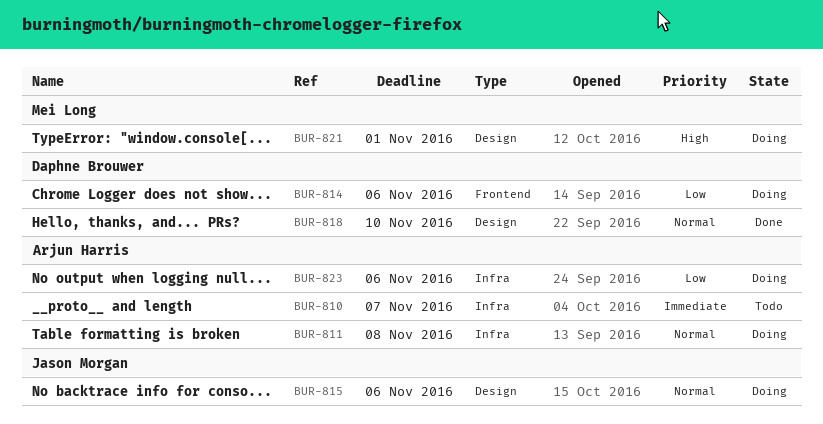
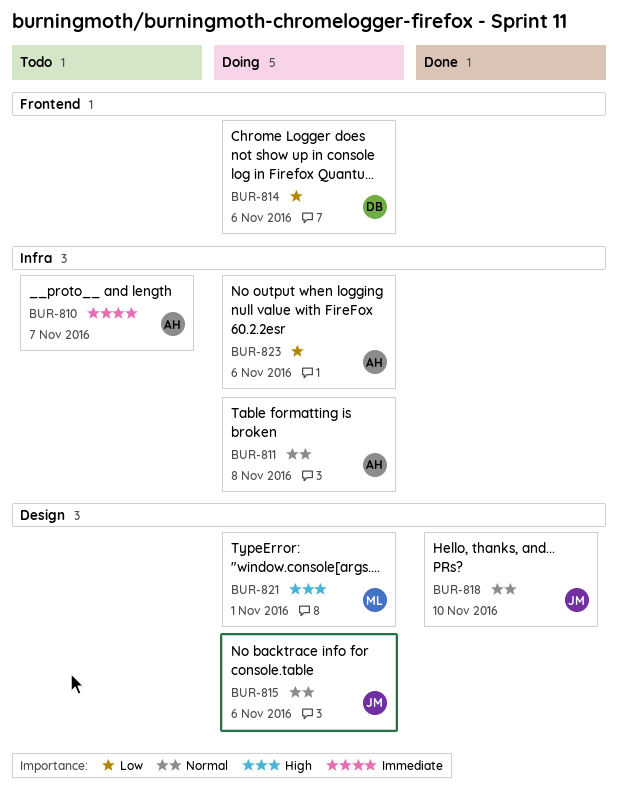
BUR-818, owner: Daphne Brouwer -> Jason Morgan

